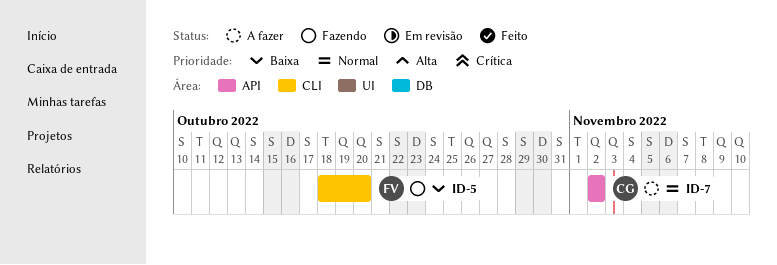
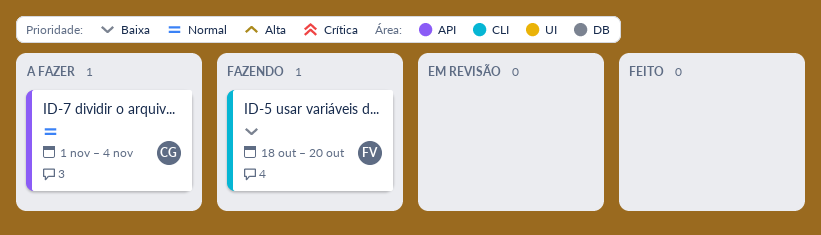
ID-7, start: Nov 2 -> Nov 1
ID-7, due: Nov 2 -> Nov 4

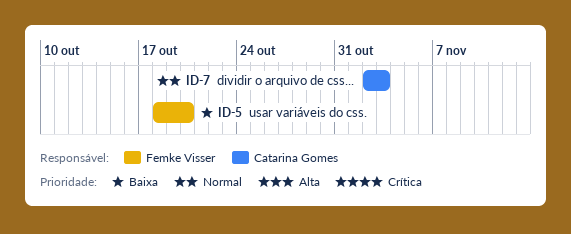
ID-7, start: Nov 1 -> Nov 2
ID-7, due: Nov 4 -> Nov 3

